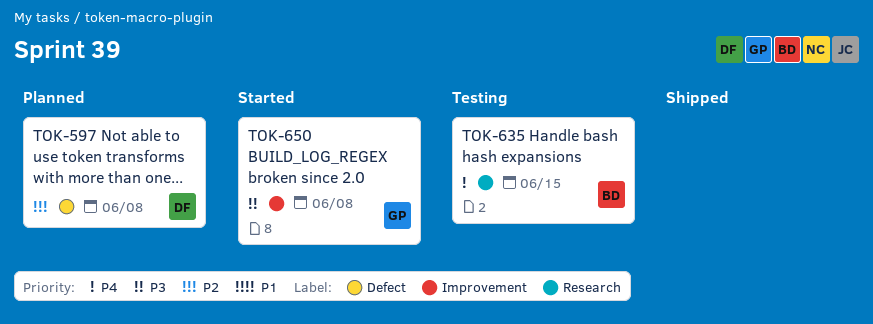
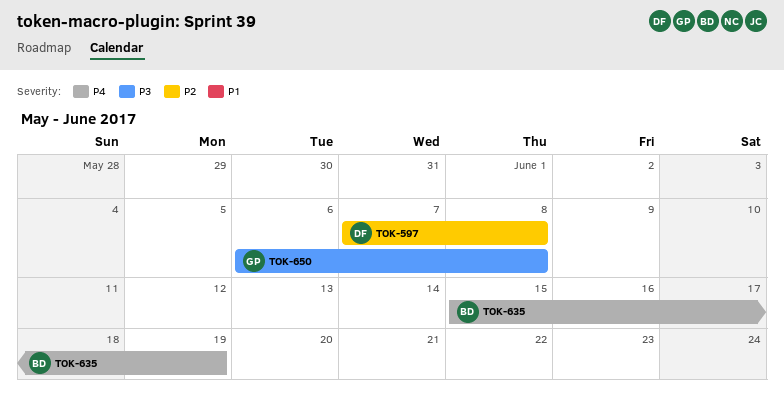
TOK-635, due: Jun 15 -> Jun 19

